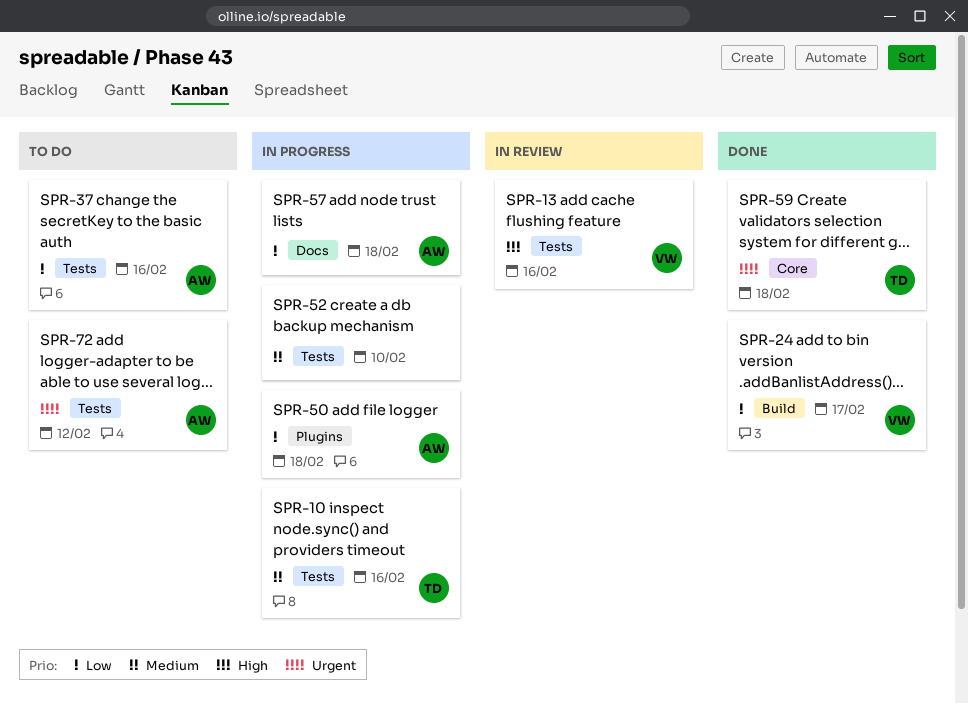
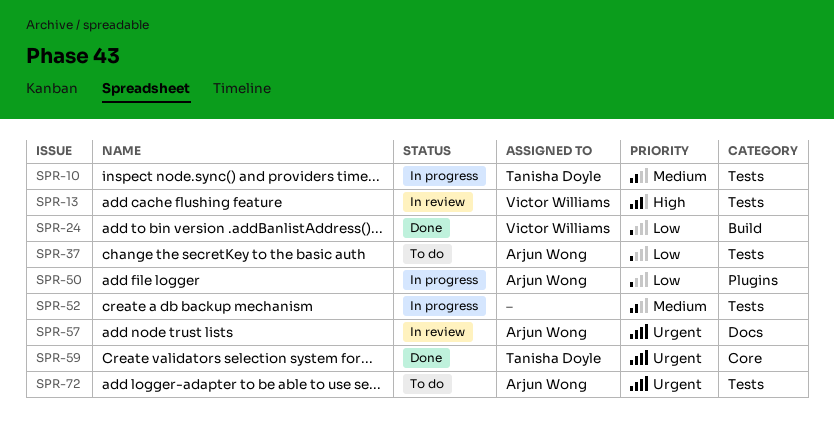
SPR-57, status: In progress -> In review
SPR-57, priority: Low -> Urgent

